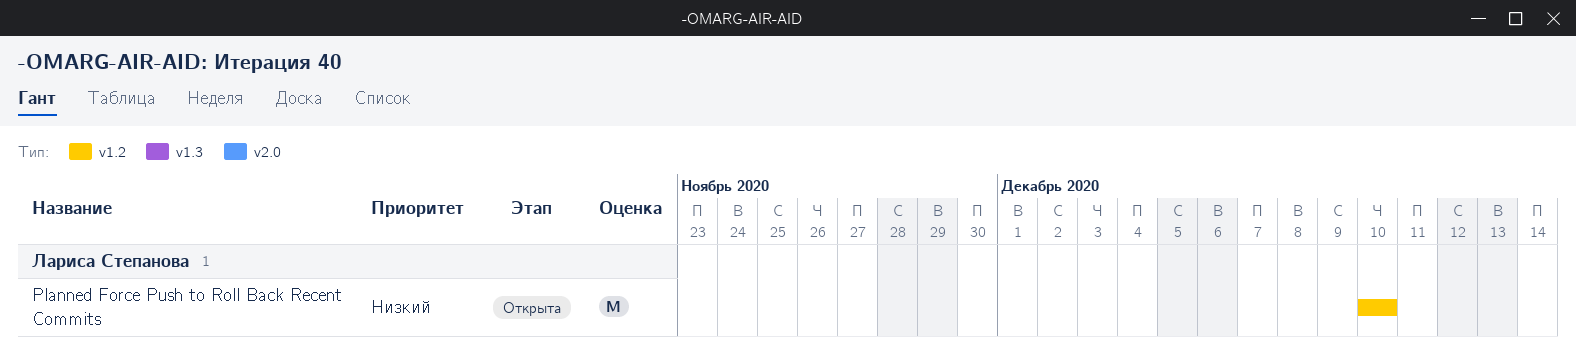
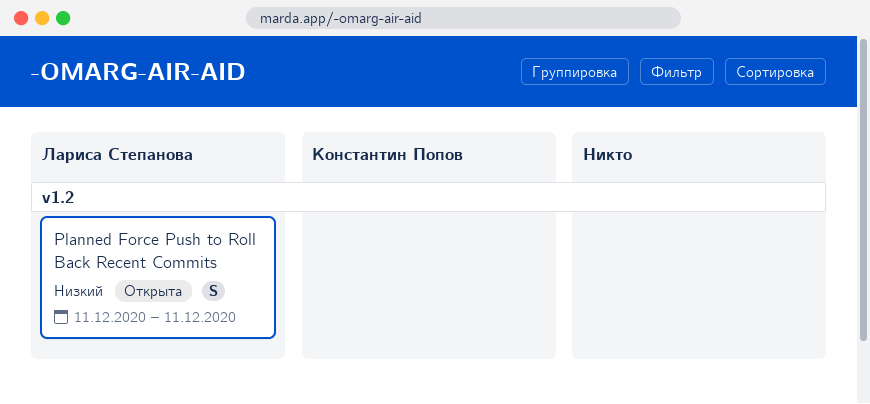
Planned Force Push to Roll Back Recent Commits, estimate: M -> S
Planned Force Push to Roll Back Recent Commits, start: Dec 10 -> Dec 11
Planned Force Push to Roll Back Recent Commits, due: Dec 10 -> Dec 11

